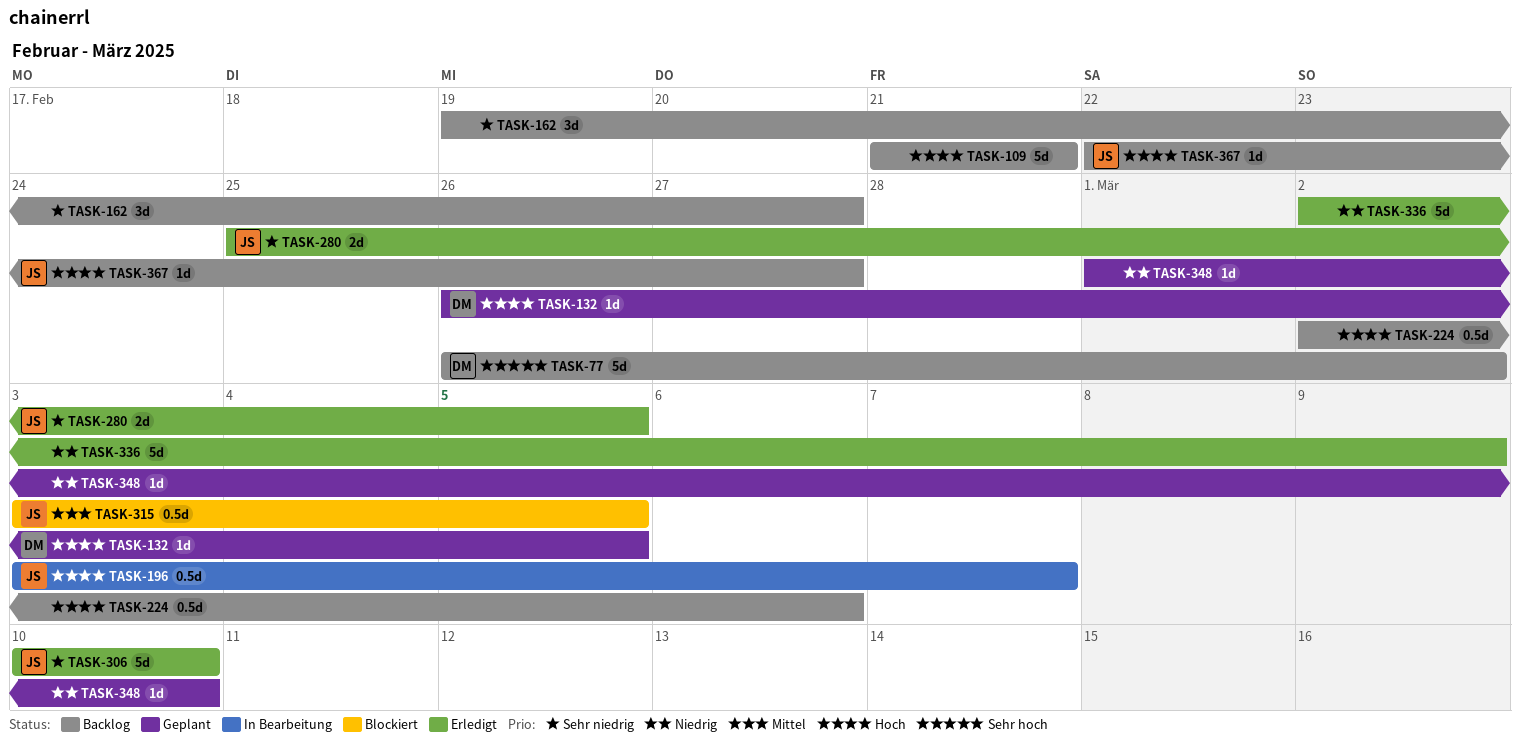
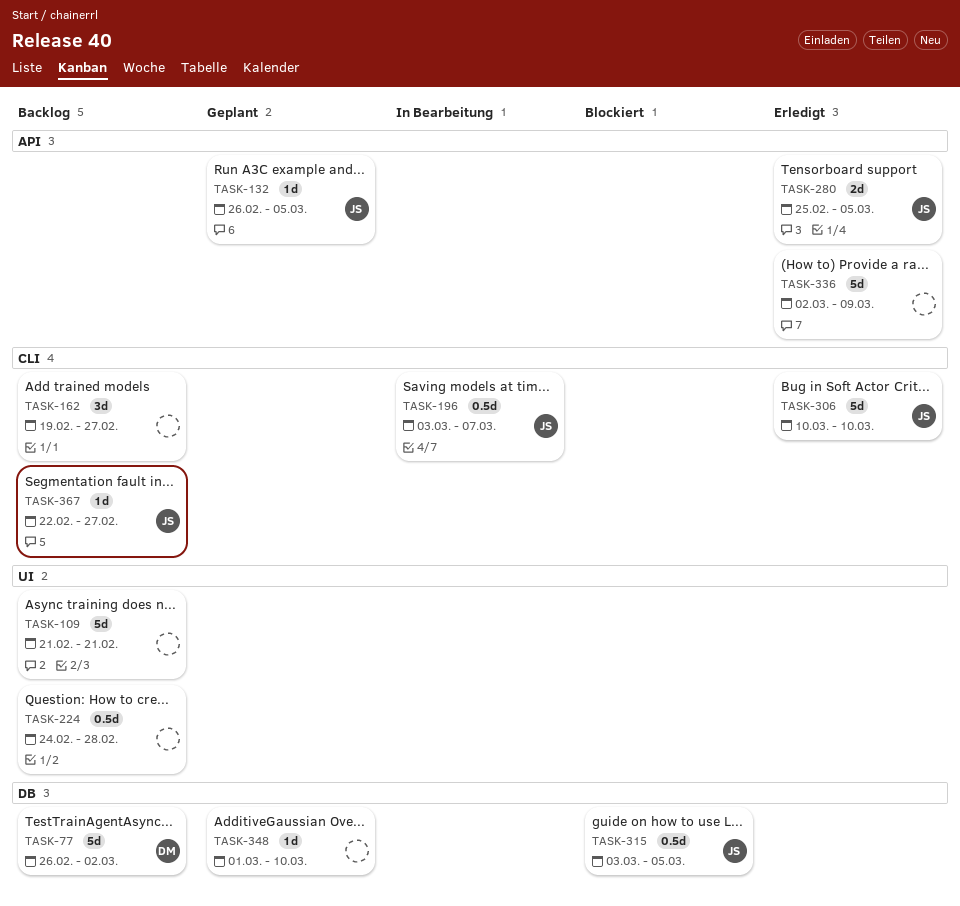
TASK-132, owner: DM -> JS
TASK-224, start: Mar 2 -> Feb 24
TASK-224, due: Mar 6 -> Feb 28

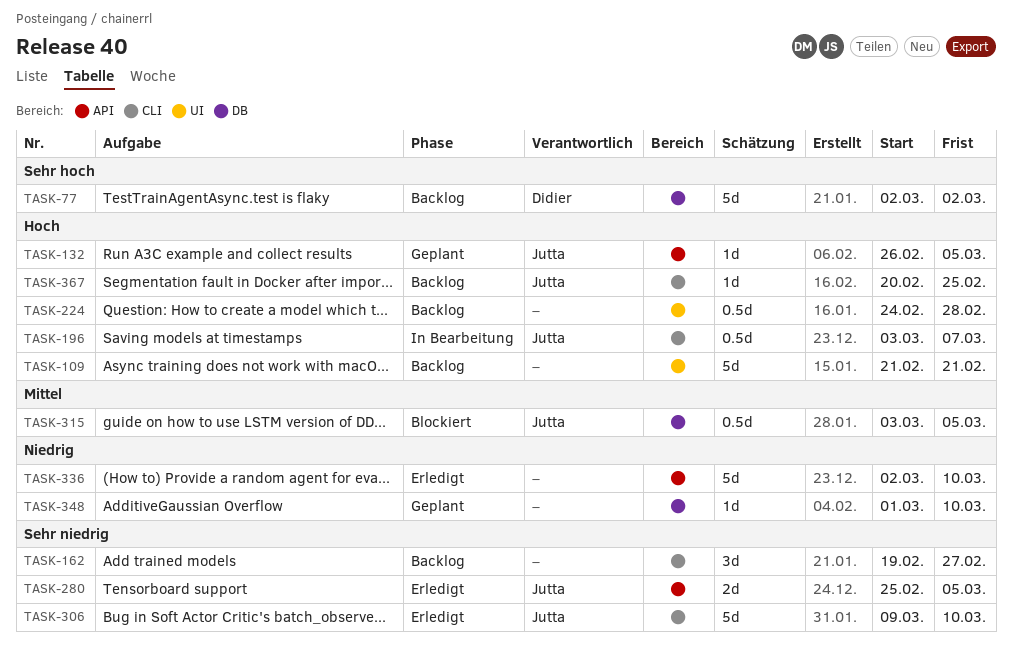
TASK-77, start: Feb 26 -> Mar 2
TASK-306, start: Mar 10 -> Mar 9
TASK-336, due: Mar 9 -> Mar 10
TASK-367, start: Feb 22 -> Feb 20
TASK-367, due: Feb 27 -> Feb 25

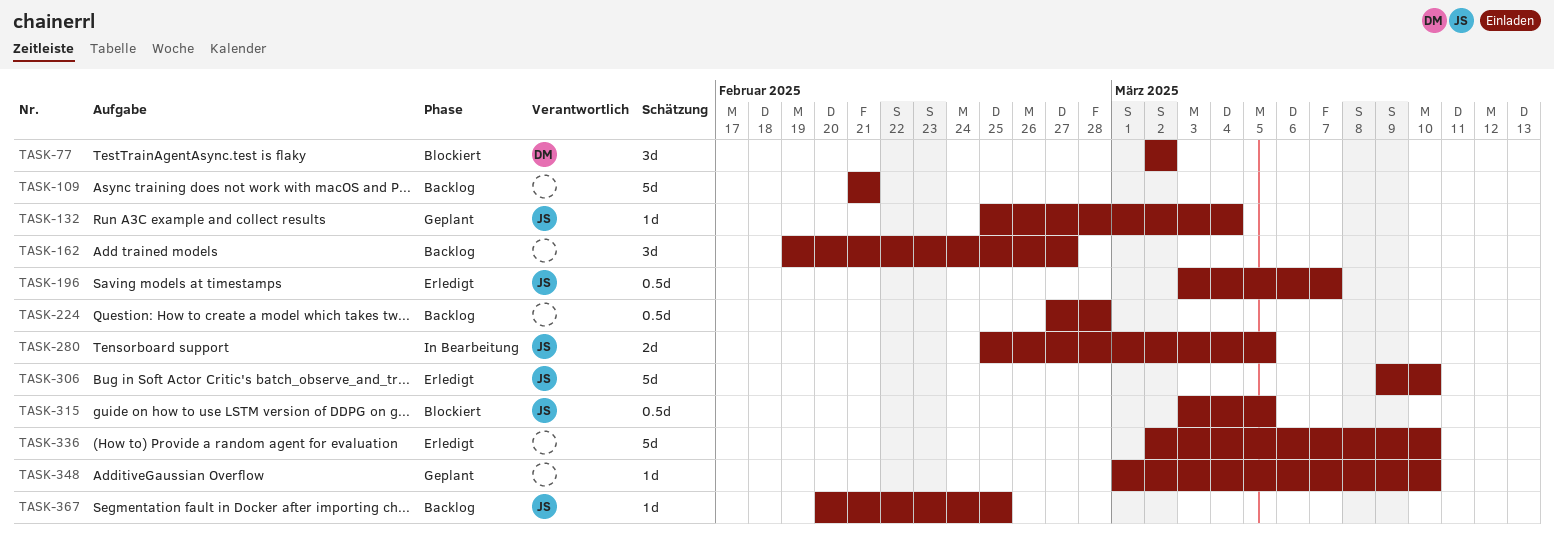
TASK-77, status: Backlog -> Blockiert
TASK-77, estimate: 5d -> 3d
TASK-132, start: Feb 26 -> Feb 25
TASK-132, due: Mar 5 -> Mar 4
TASK-196, status: In Bearbeitung -> Erledigt
TASK-224, start: Feb 24 -> Feb 27
TASK-280, status: Erledigt -> In Bearbeitung

